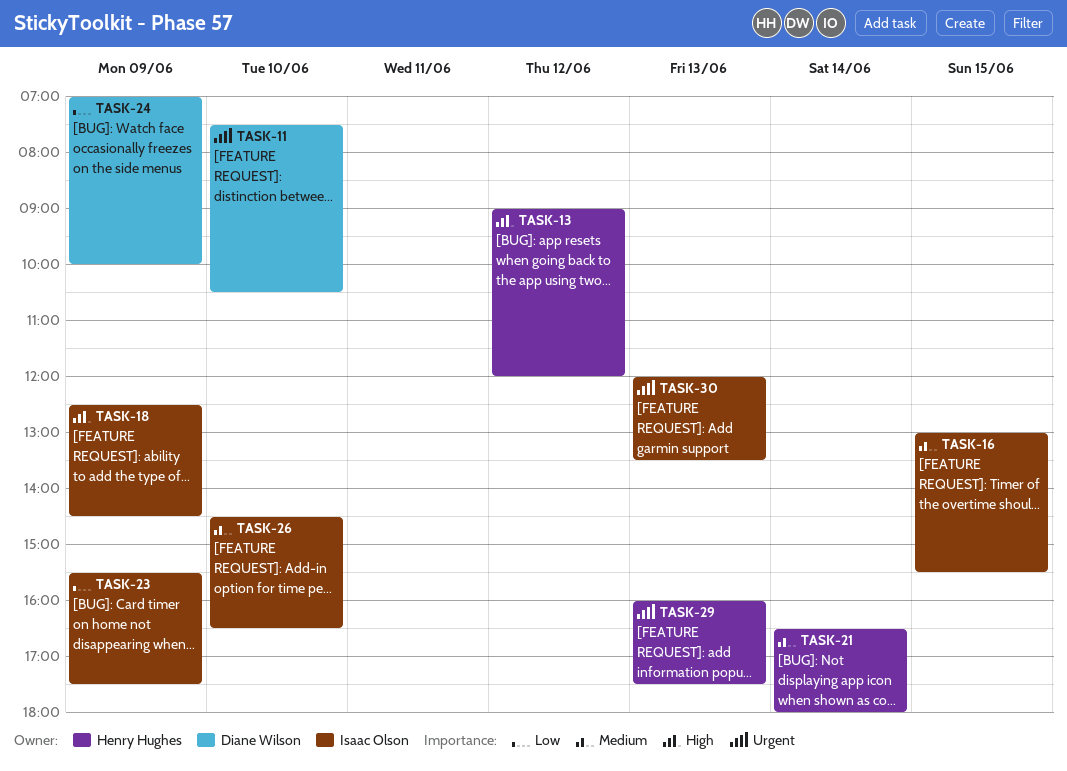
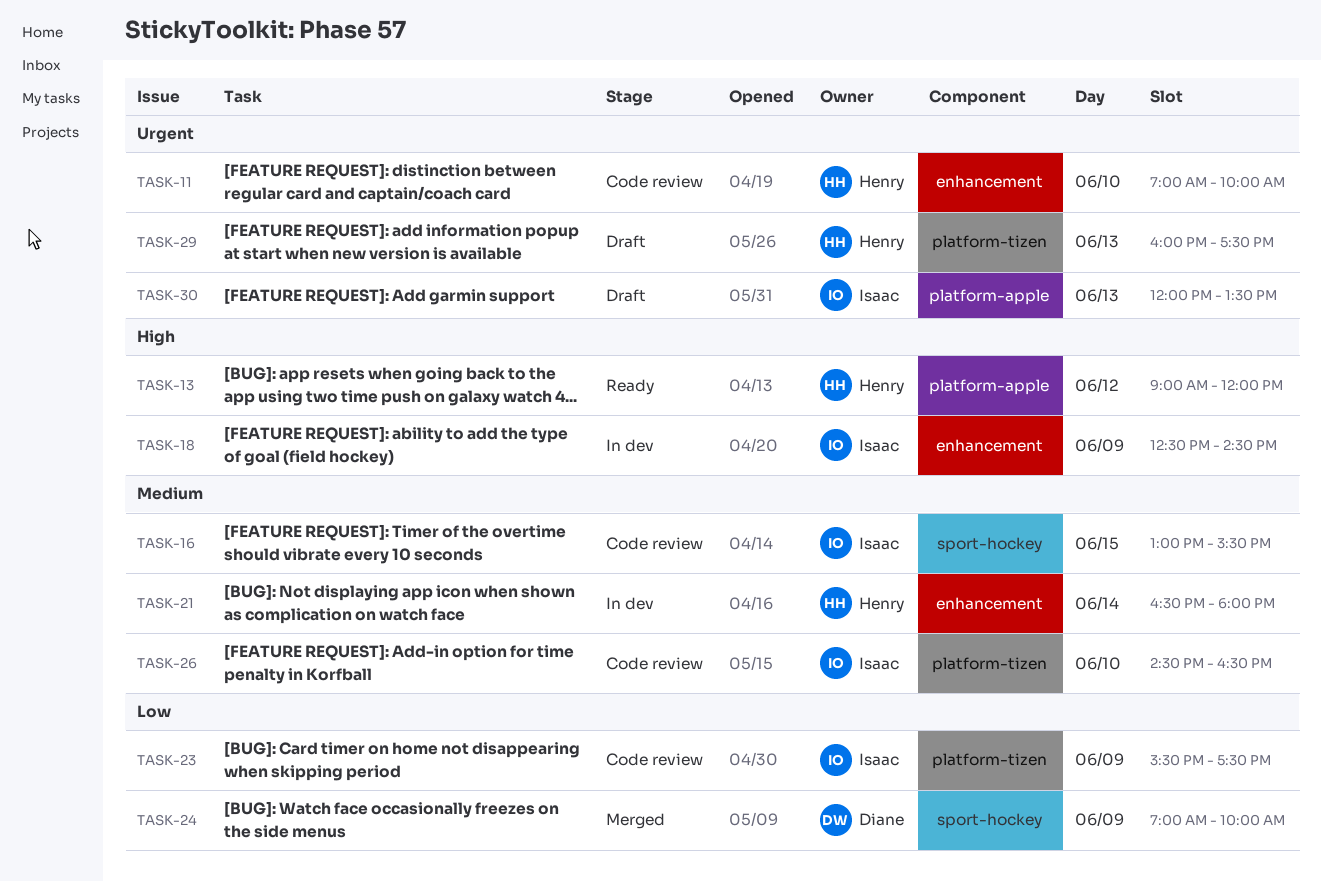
TASK-11, owner: Diane Wilson -> Henry Hughes
TASK-11, begins: 07:30 -> 07:00
TASK-11, ends: 10:30 -> 10:00

